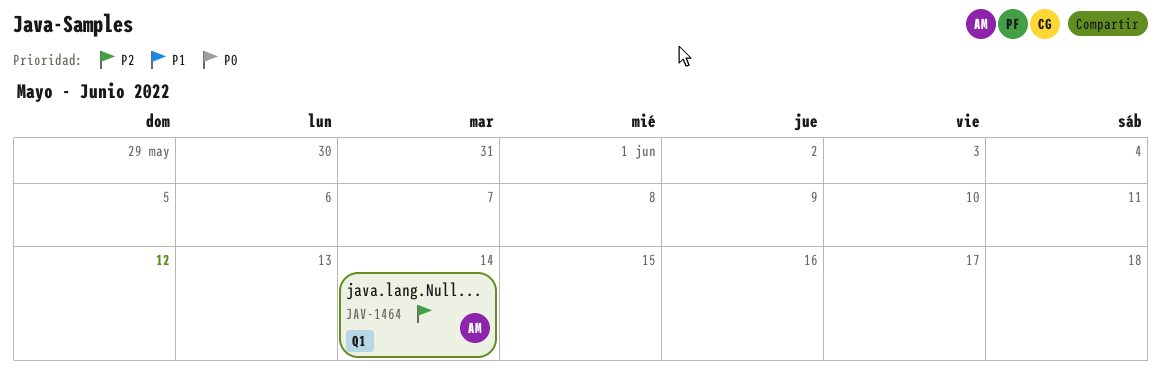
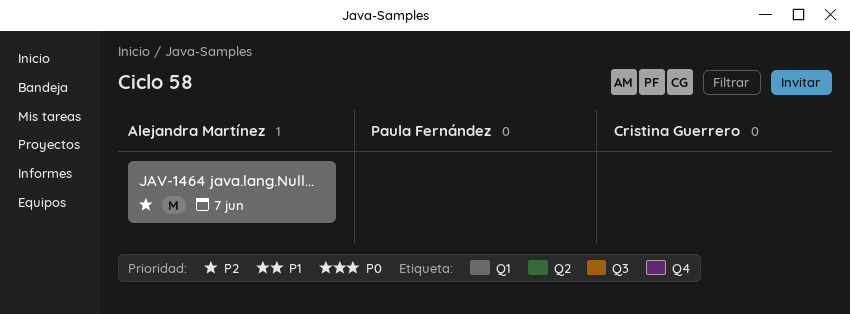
JAV-1464, due: Jun 14 -> Jun 7

